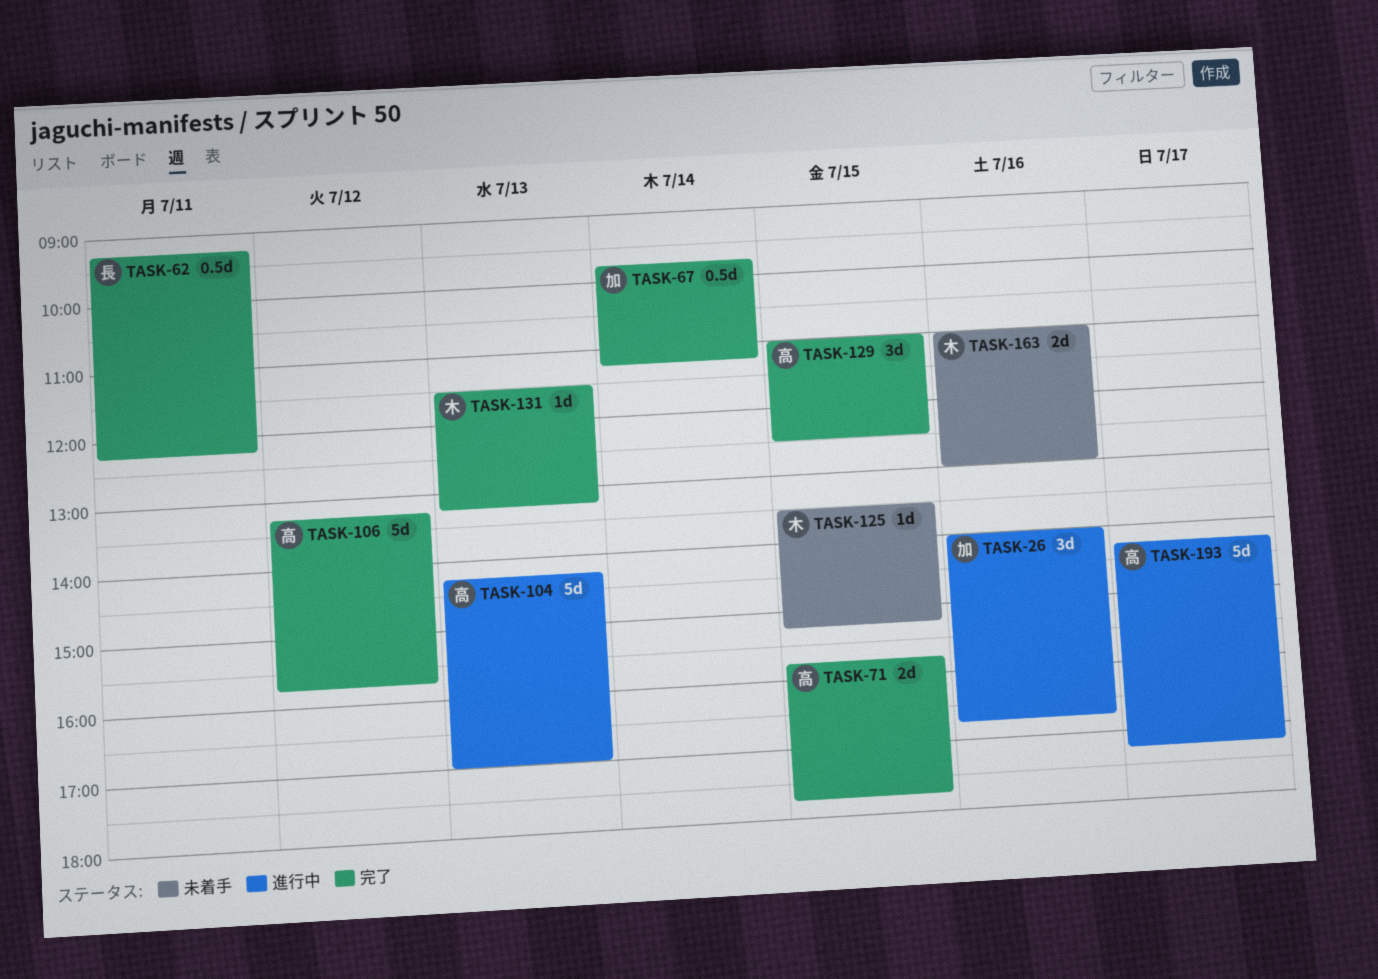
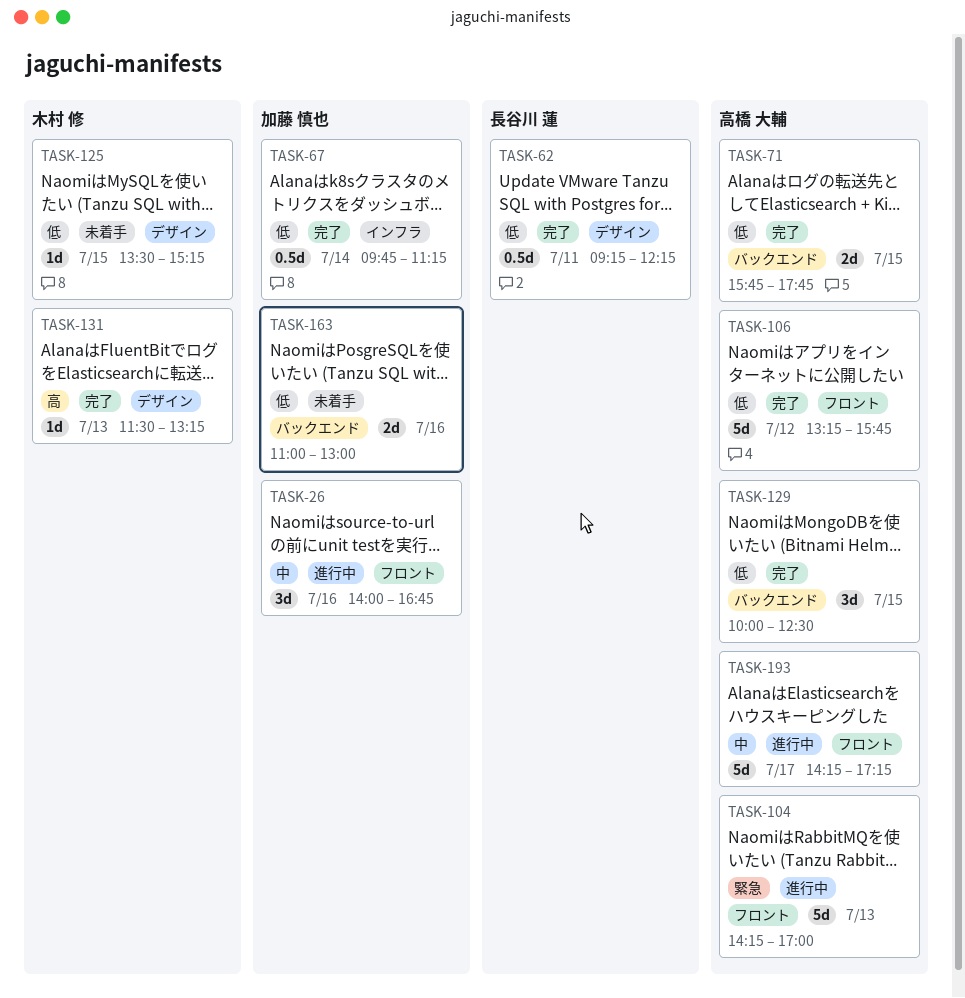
TASK-129, begins: 11:00 -> 10:00
TASK-163, owner: 木村 修 -> 加藤 慎也

